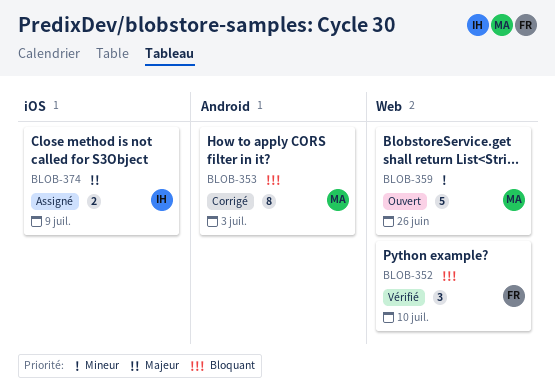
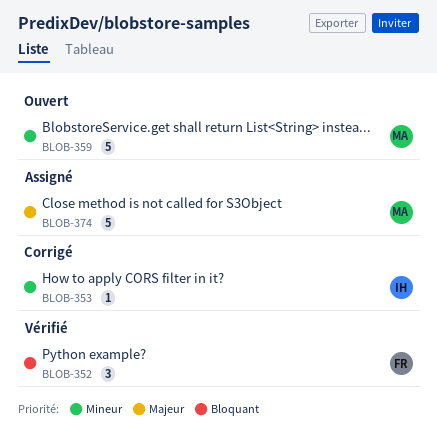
BLOB-353, owner: MA -> IH
BLOB-353, priority: Bloquant -> Mineur
BLOB-353, estimate: 8 -> 1
BLOB-374, owner: IH -> MA
BLOB-374, estimate: 2 -> 5

